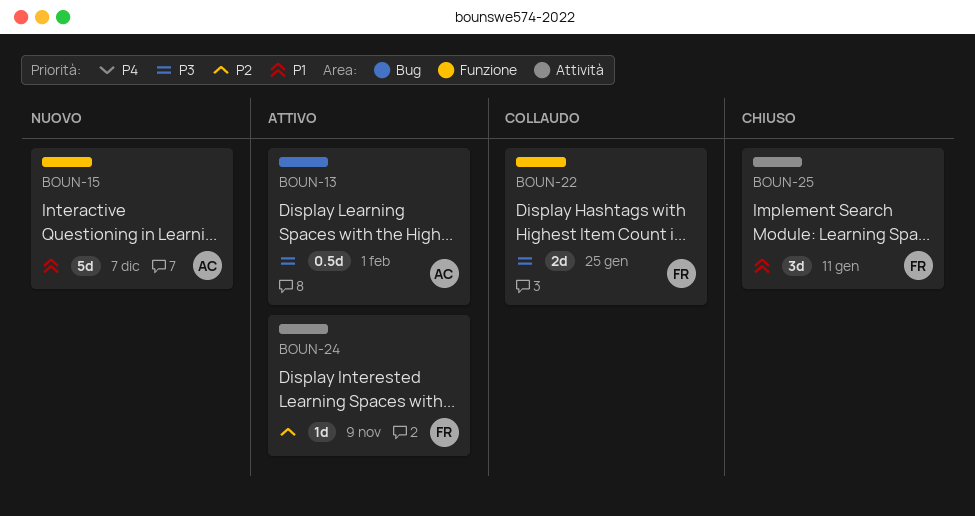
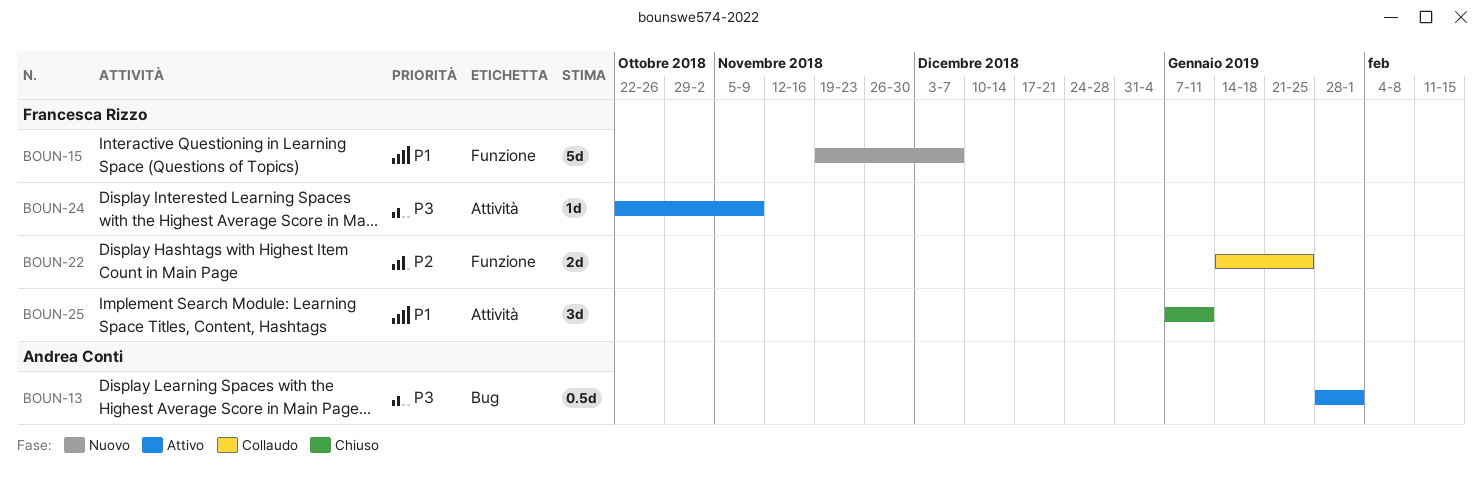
BOUN-15, owner: Andrea Conti -> Francesca Rizzo
BOUN-22, priority: P3 -> P2
BOUN-24, priority: P2 -> P3

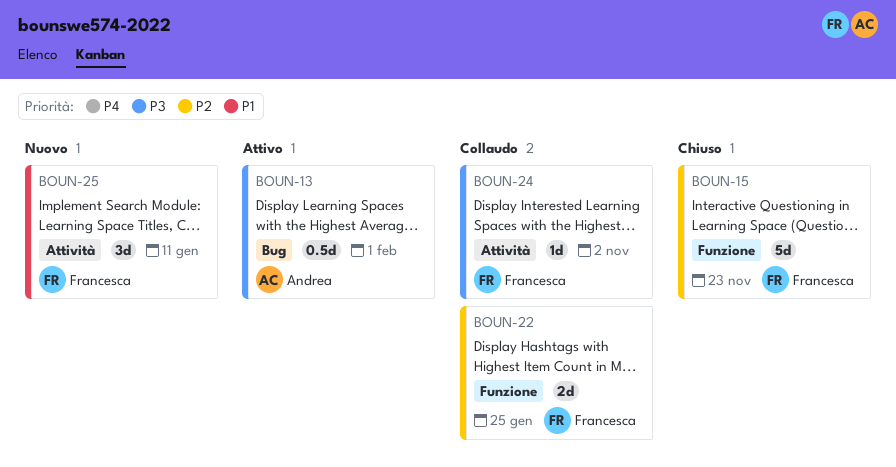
BOUN-15, status: Nuovo -> Chiuso
BOUN-15, priority: P1 -> P2
BOUN-15, due: Dec 7 -> Nov 23
BOUN-24, status: Attivo -> Collaudo
BOUN-24, due: Nov 9 -> Nov 2
BOUN-25, status: Chiuso -> Nuovo

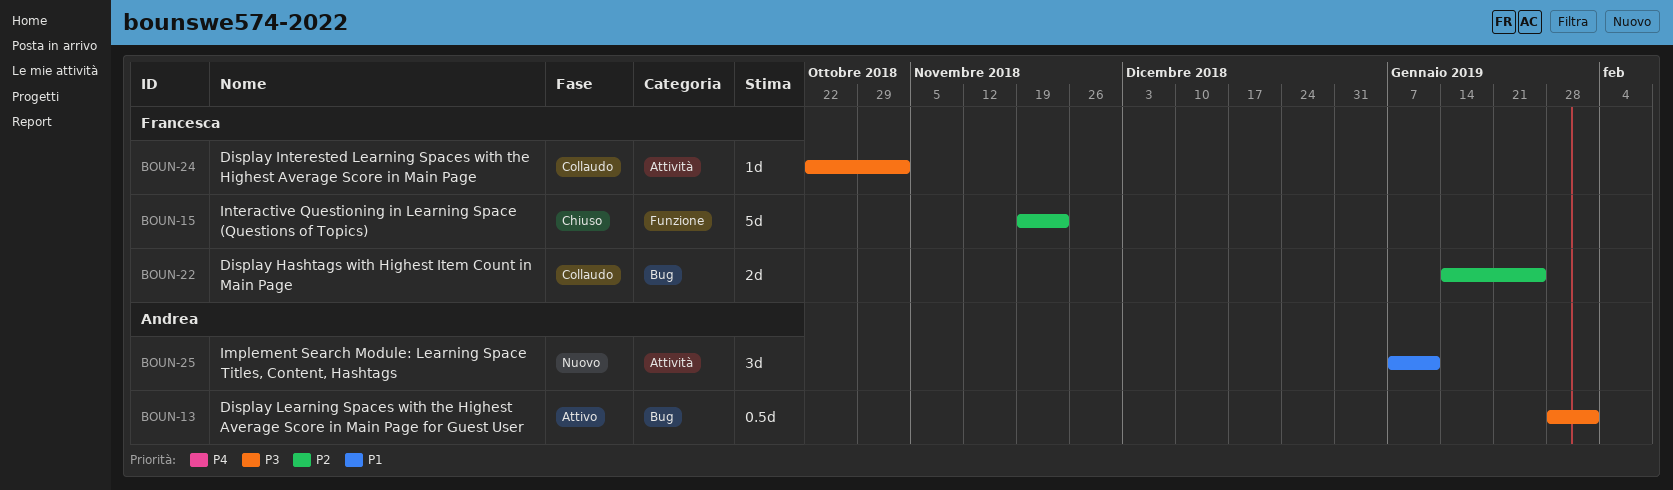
BOUN-22, label: Funzione -> Bug
BOUN-25, owner: Francesca -> Andrea

